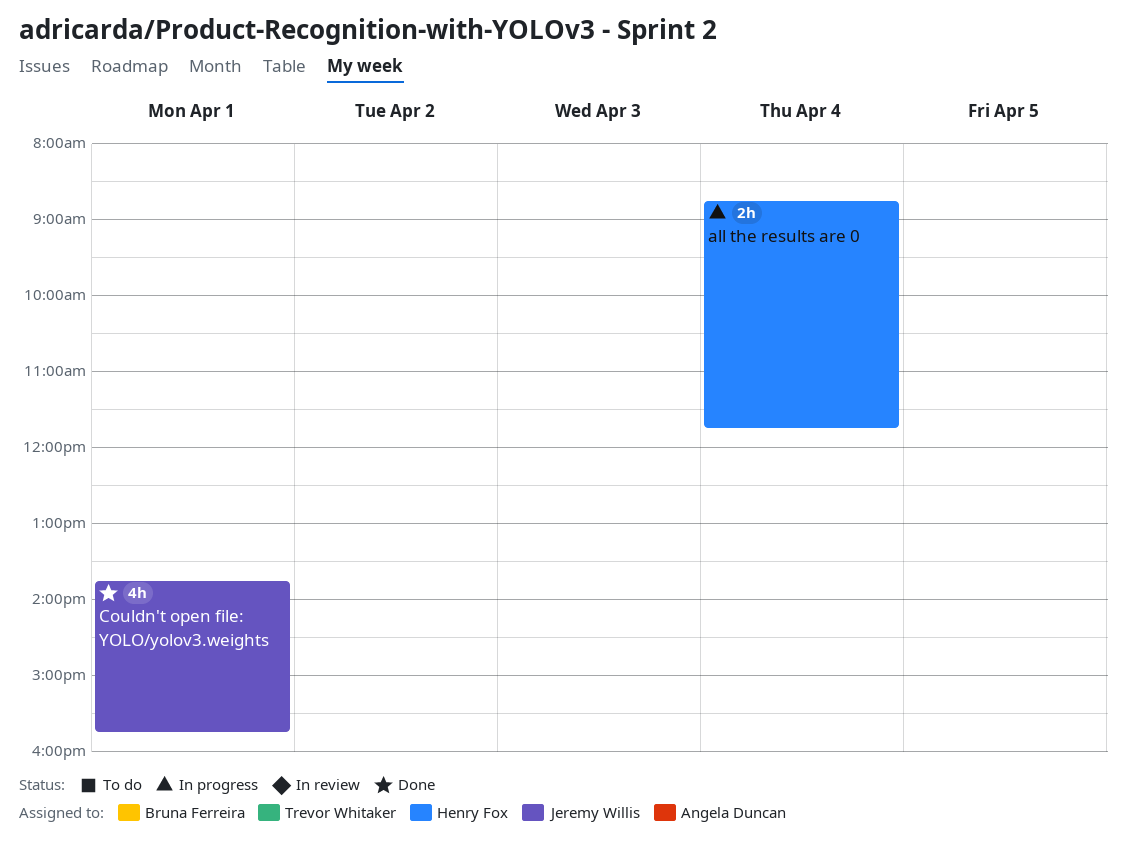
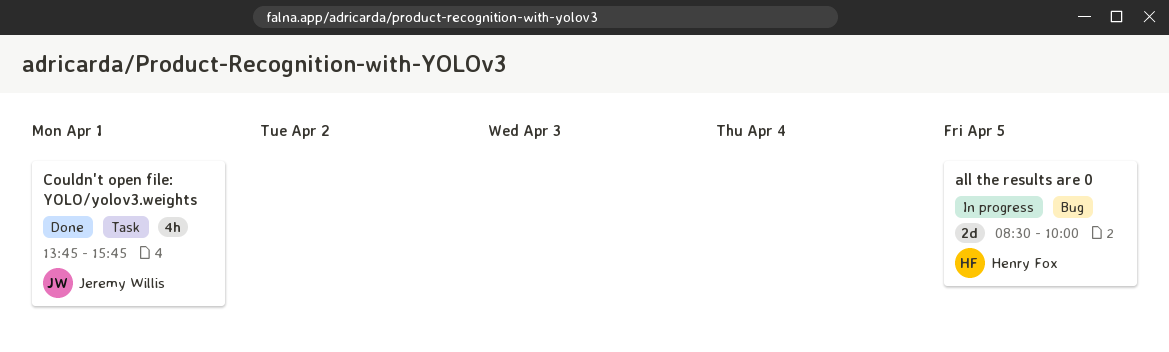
all the results are 0, estimate: 2h -> 2d
all the results are 0, day: Apr 4 -> Apr 5
all the results are 0, begins: 08:45 -> 08:30
all the results are 0, ends: 11:45 -> 10:00

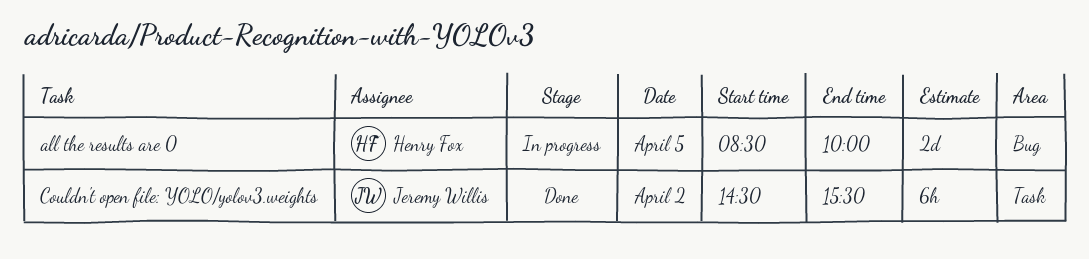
Couldn't open file: YOLO/yolov3.weights, estimate: 4h -> 6h
Couldn't open file: YOLO/yolov3.weights, day: Apr 1 -> Apr 2
Couldn't open file: YOLO/yolov3.weights, begins: 13:45 -> 14:30
Couldn't open file: YOLO/yolov3.weights, ends: 15:45 -> 15:30

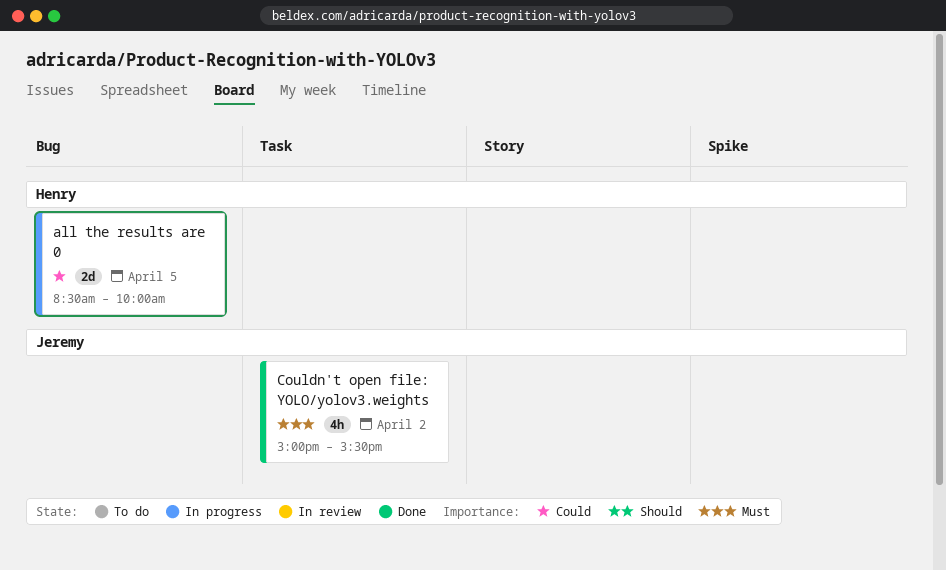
Couldn't open file: YOLO/yolov3.weights, estimate: 6h -> 4h
Couldn't open file: YOLO/yolov3.weights, begins: 14:30 -> 15:00

